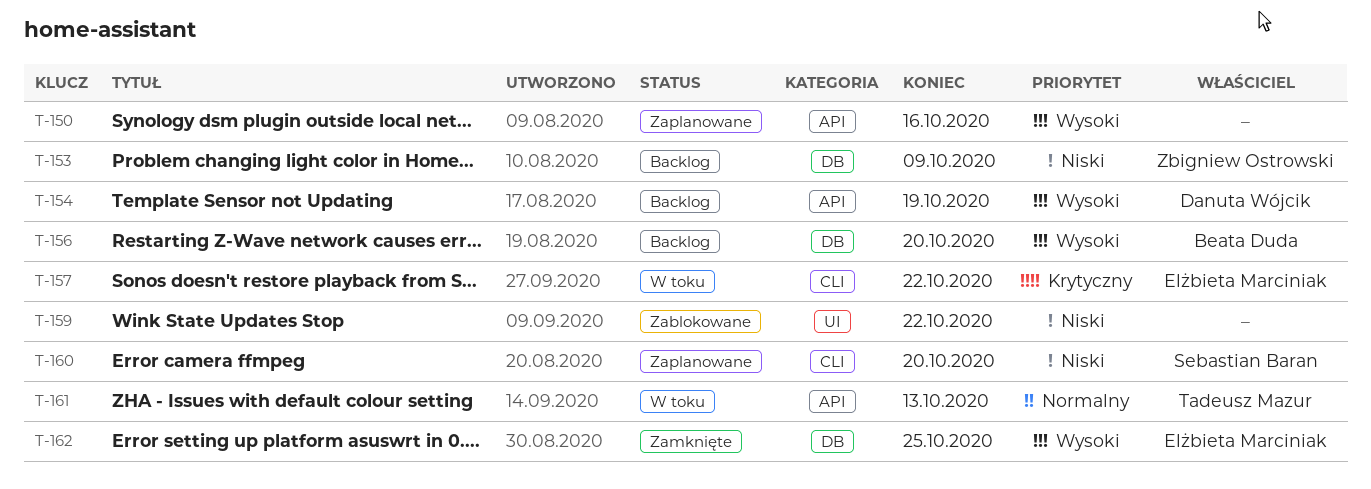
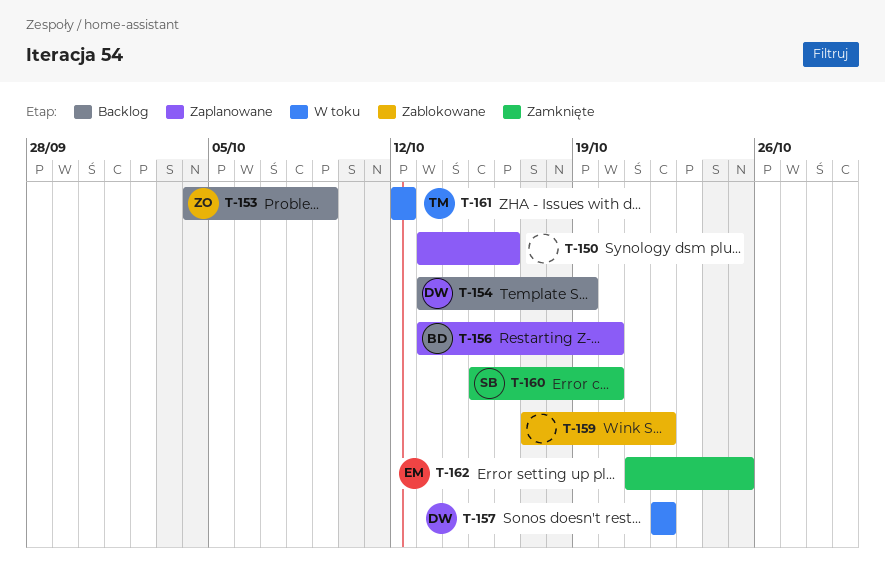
T-156, status: Backlog -> Zaplanowane
T-157, owner: Elżbieta Marciniak -> Danuta Wójcik
T-160, status: Zaplanowane -> Zamknięte
T-161, due: Oct 13 -> Oct 12

